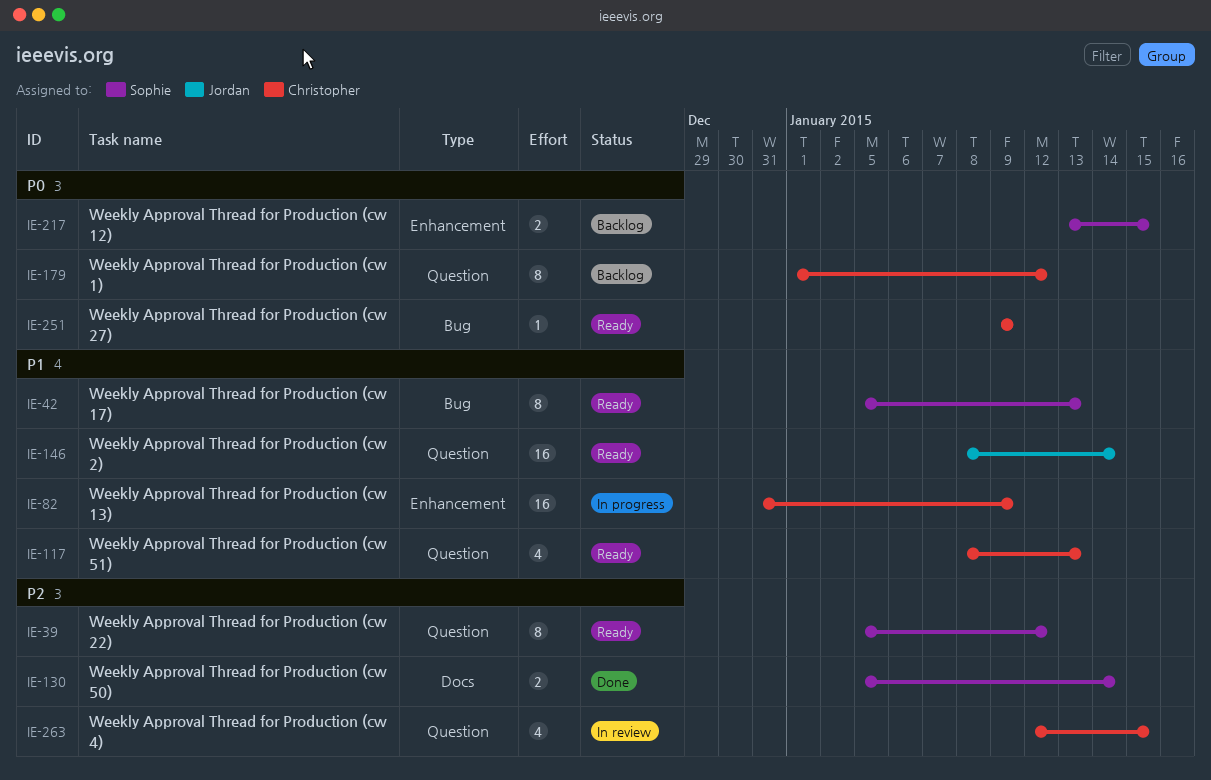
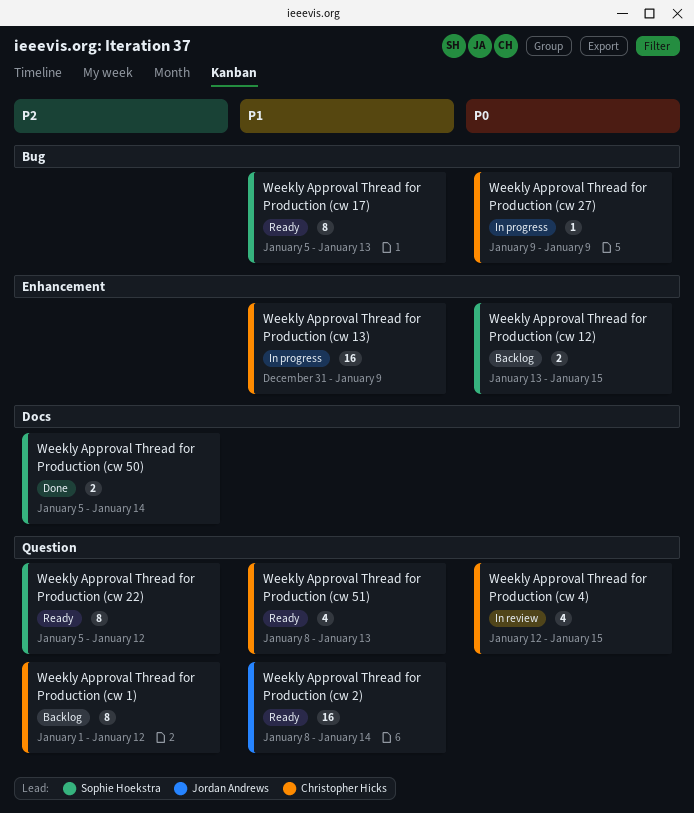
Weekly Approval Thread for Production (cw 1), priority: P0 -> P2
Weekly Approval Thread for Production (cw 27), status: Ready -> In progress
Weekly Approval Thread for Production (cw 4), priority: P2 -> P0

